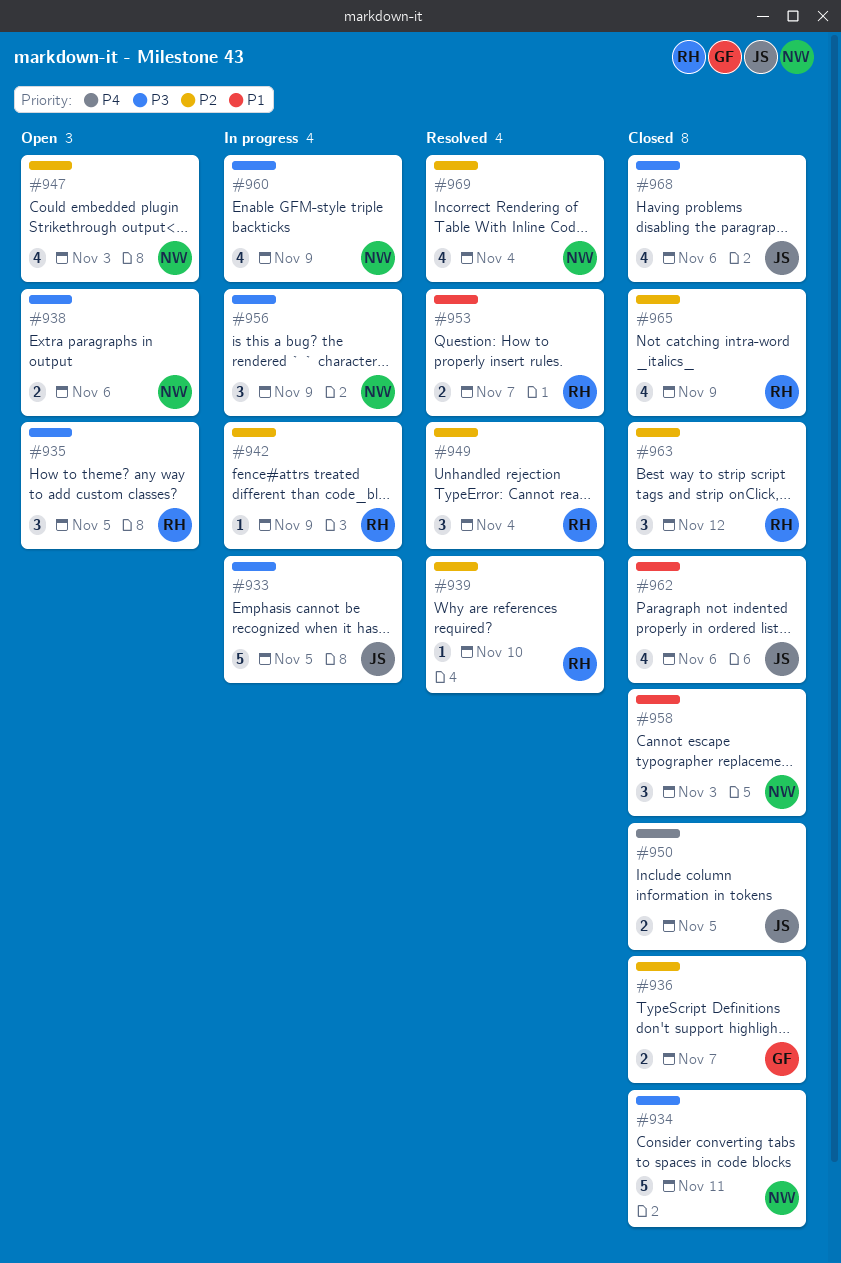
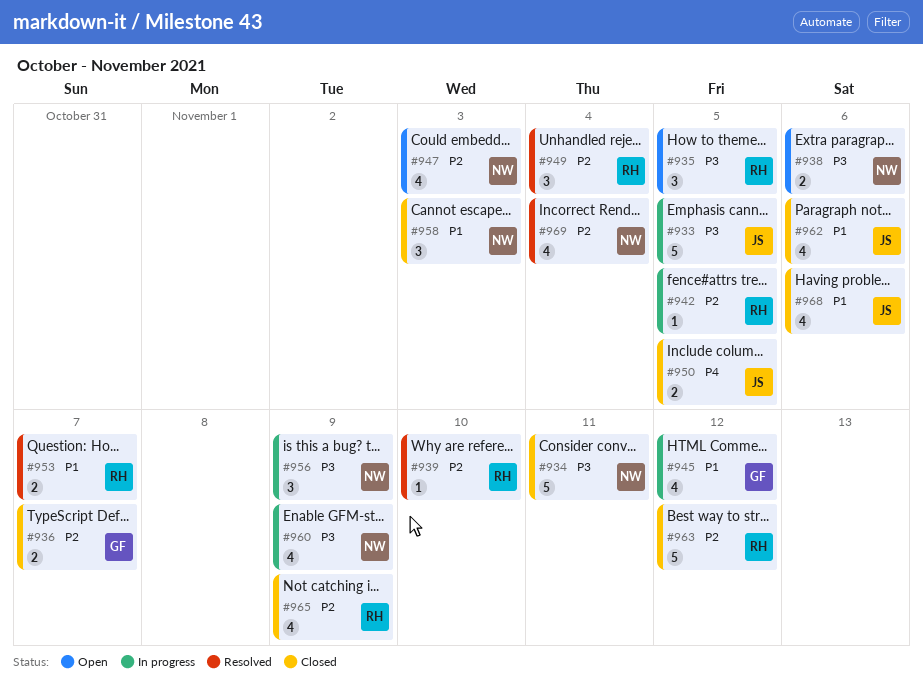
#942, due: Nov 9 -> Nov 5
#945: none -> present
#963, estimate: 3 -> 5
#968, priority: P3 -> P1

